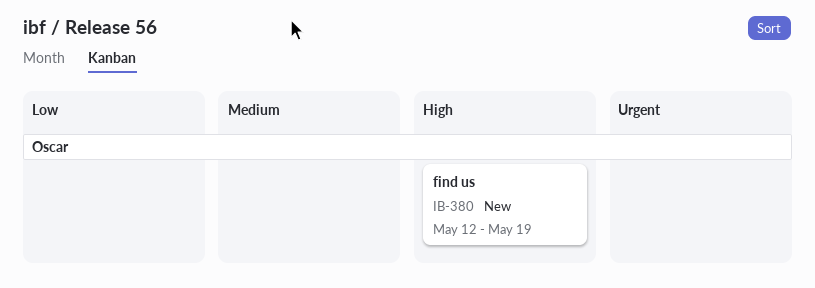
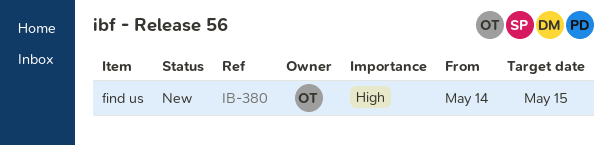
IB-380, start: May 12 -> May 14
IB-380, due: May 19 -> May 15

